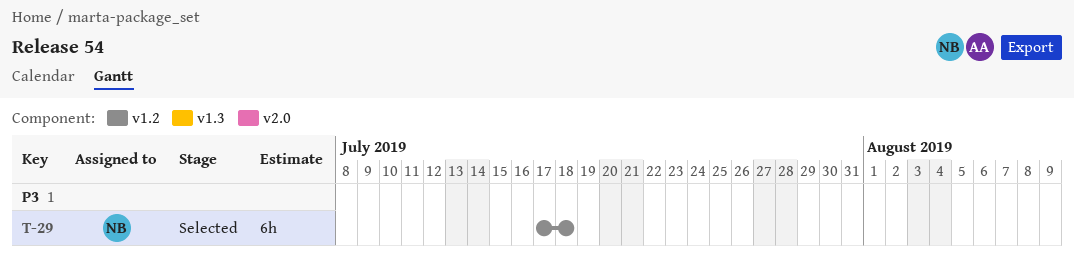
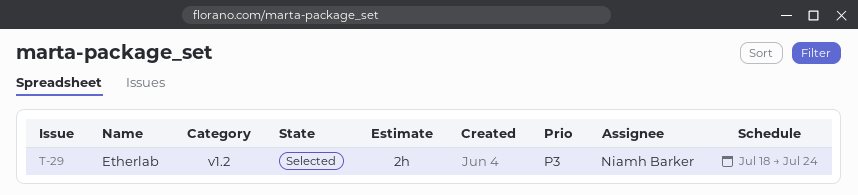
T-29, estimate: 6h -> 2h
T-29, start: Jul 17 -> Jul 18
T-29, due: Jul 18 -> Jul 24

